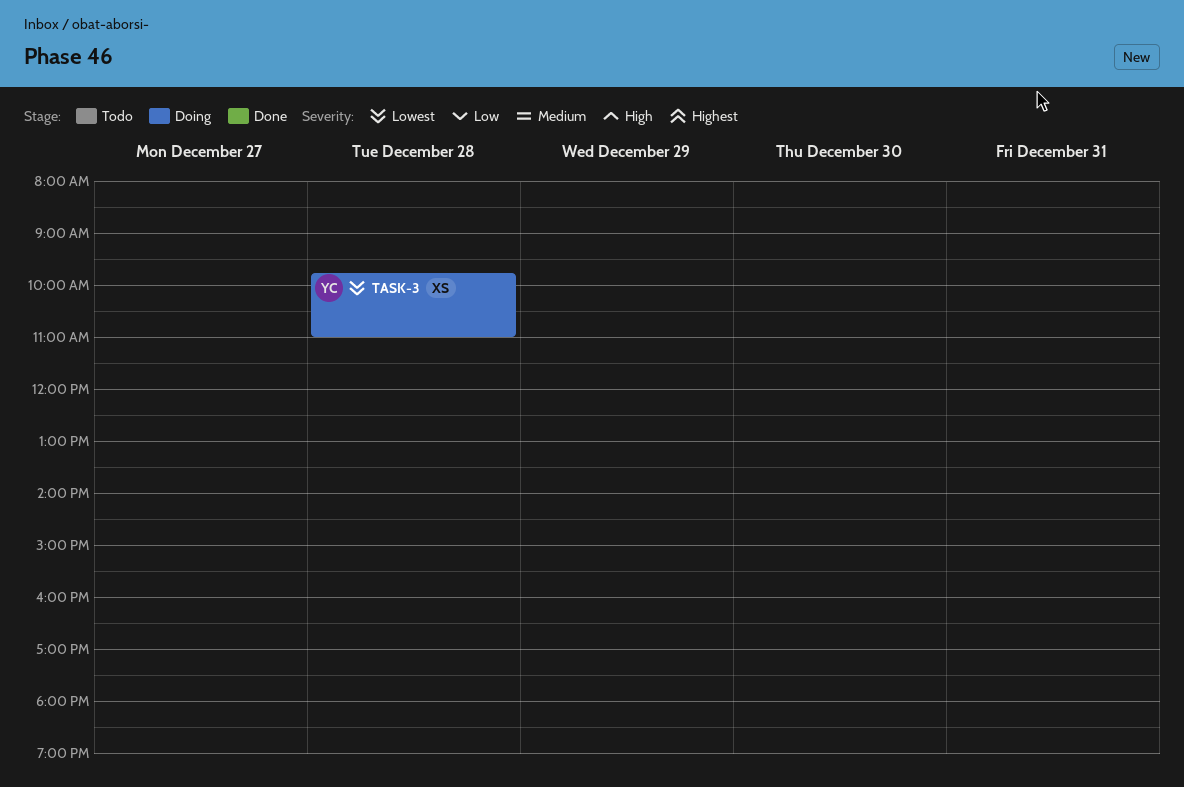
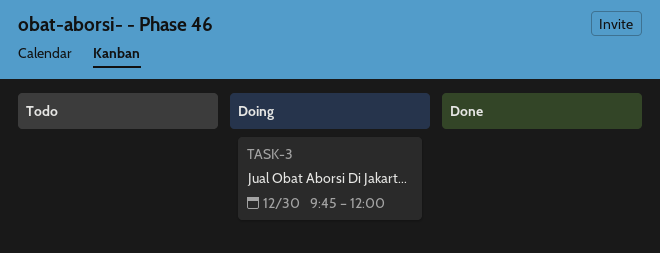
TASK-3, day: Dec 28 -> Dec 30
TASK-3, ends: 11:00 -> 12:00

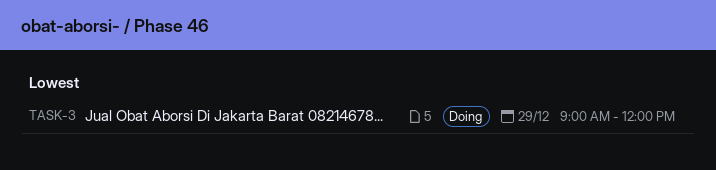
TASK-3, day: Dec 30 -> Dec 29
TASK-3, begins: 09:45 -> 09:00

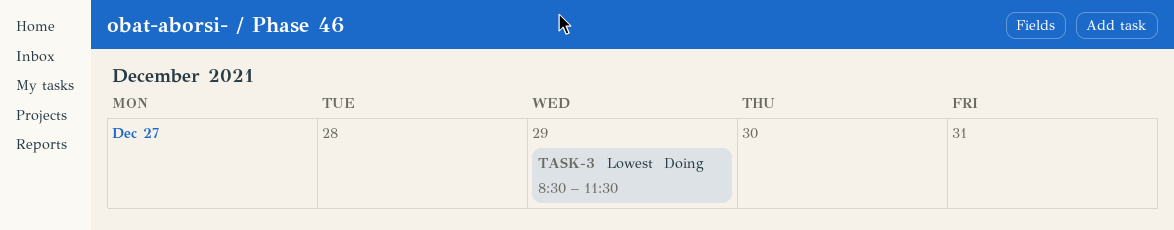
TASK-3, begins: 09:00 -> 08:30
TASK-3, ends: 12:00 -> 11:30

